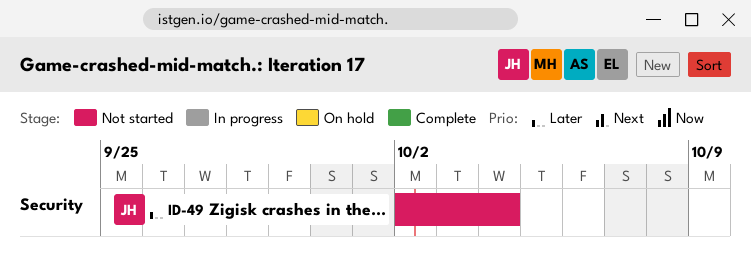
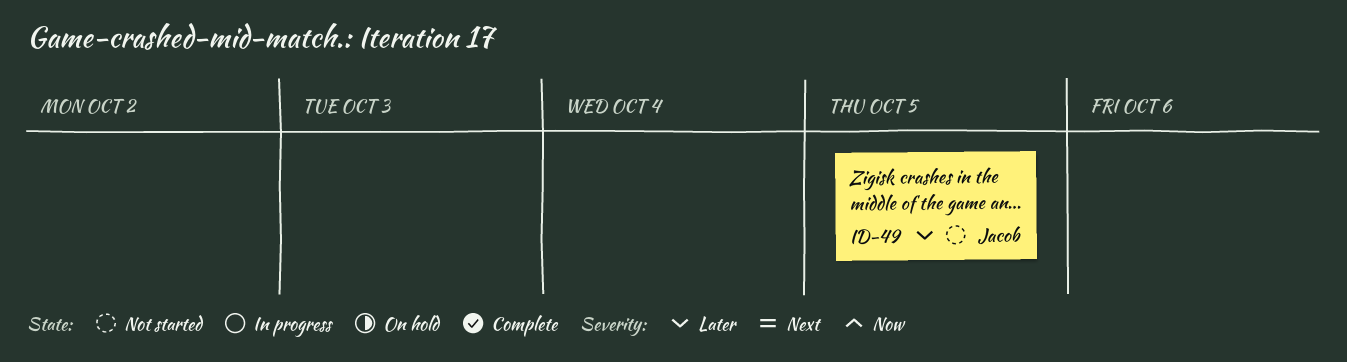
ID-49, due: Oct 4 -> Oct 5

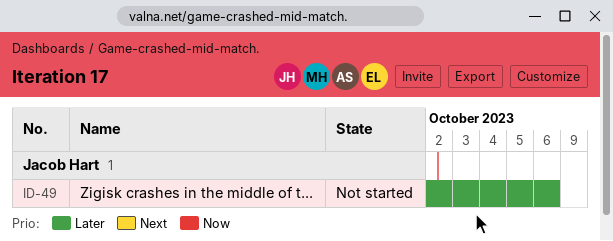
ID-49, due: Oct 5 -> Oct 6

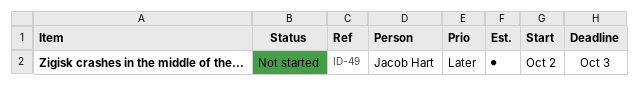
ID-49, due: Oct 6 -> Oct 3

